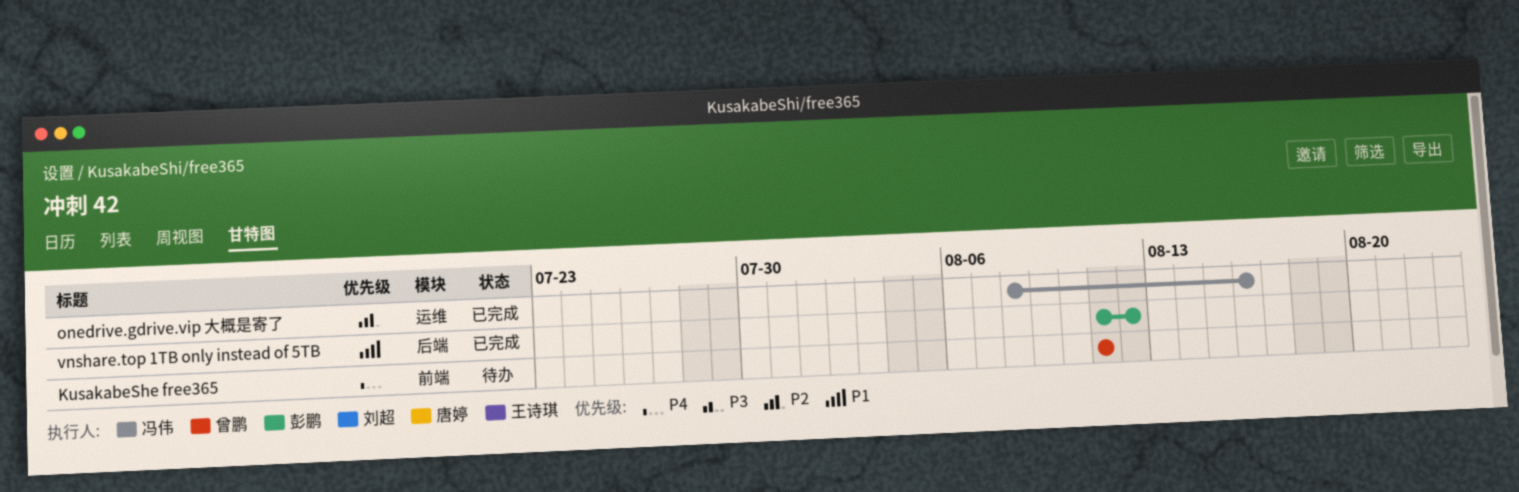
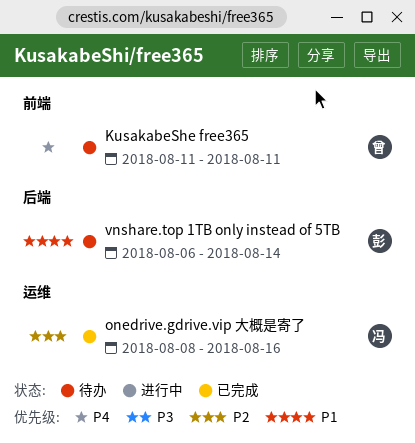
vnshare.top 1TB only instead of 5TB, status: 已完成 -> 待办
vnshare.top 1TB only instead of 5TB, start: Aug 11 -> Aug 6
vnshare.top 1TB only instead of 5TB, due: Aug 12 -> Aug 14

